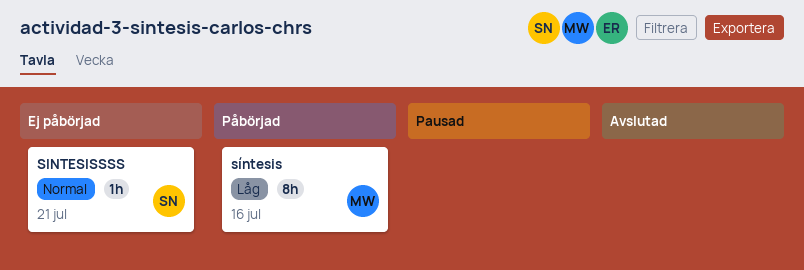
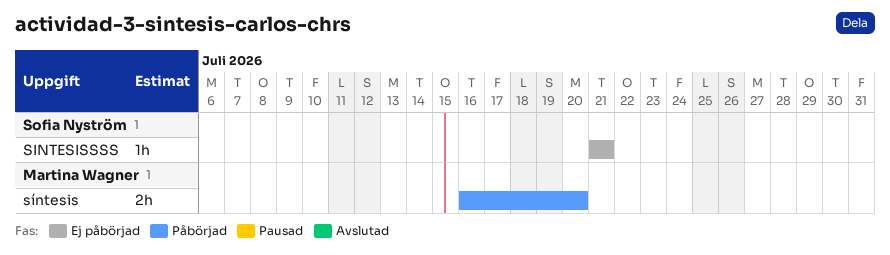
síntesis, estimate: 8h -> 2h
síntesis, due: Jul 16 -> Jul 20

